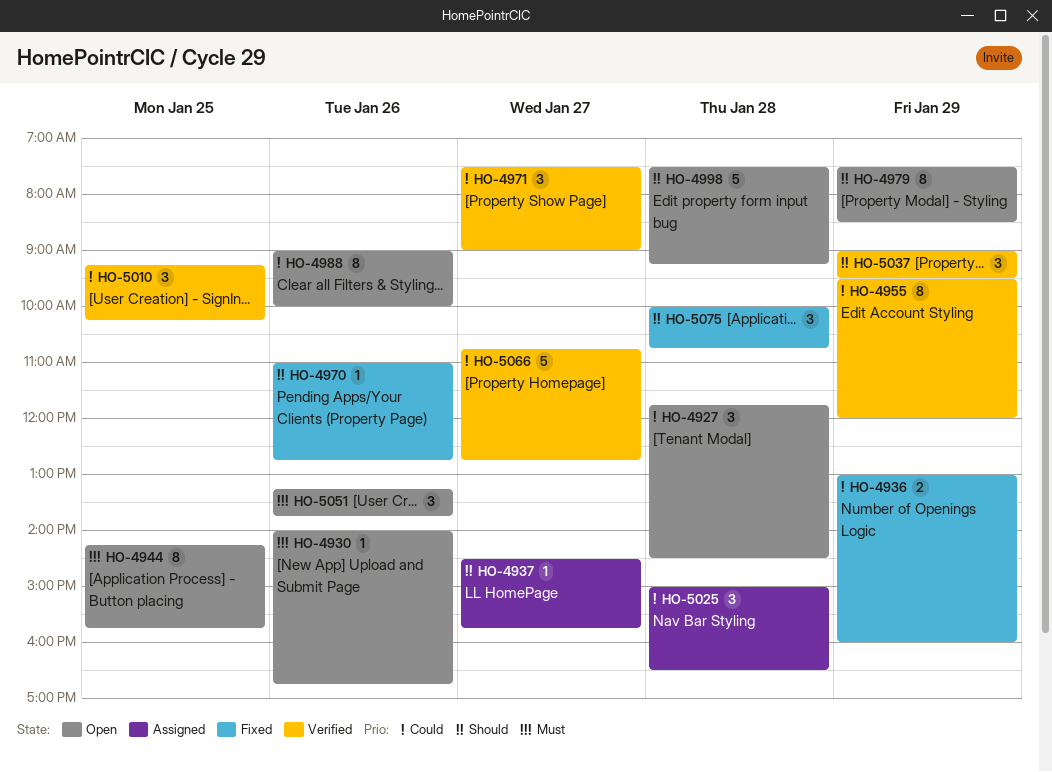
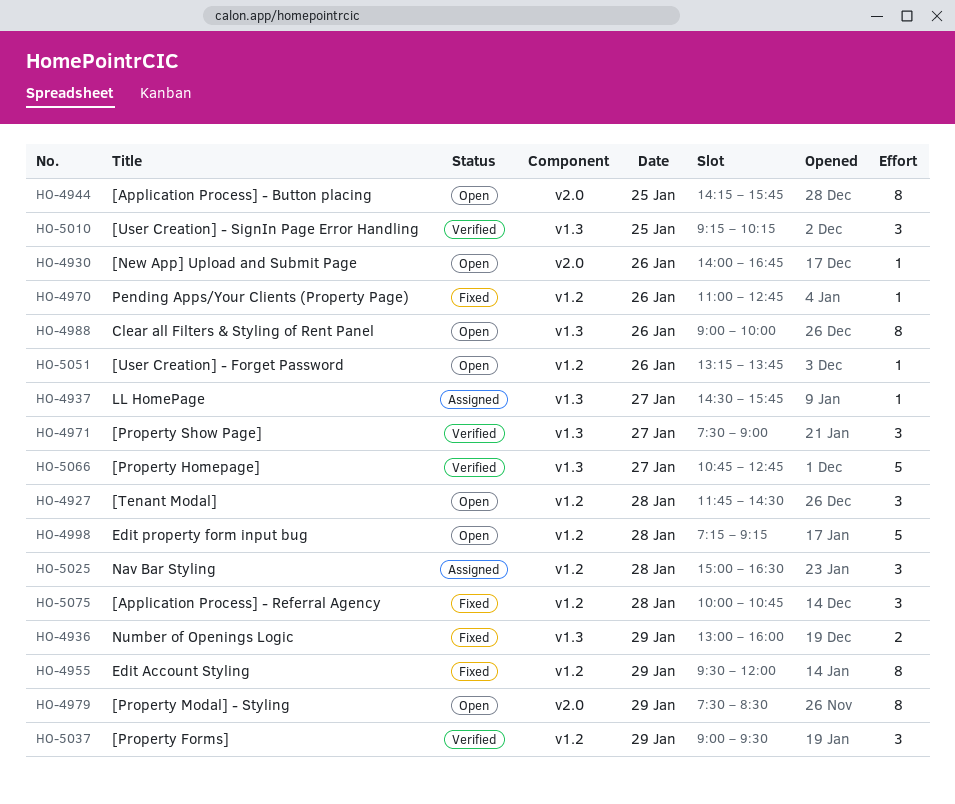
HO-4955, status: Verified -> Fixed
HO-4998, begins: 07:30 -> 07:15
HO-5051, estimate: 3 -> 1

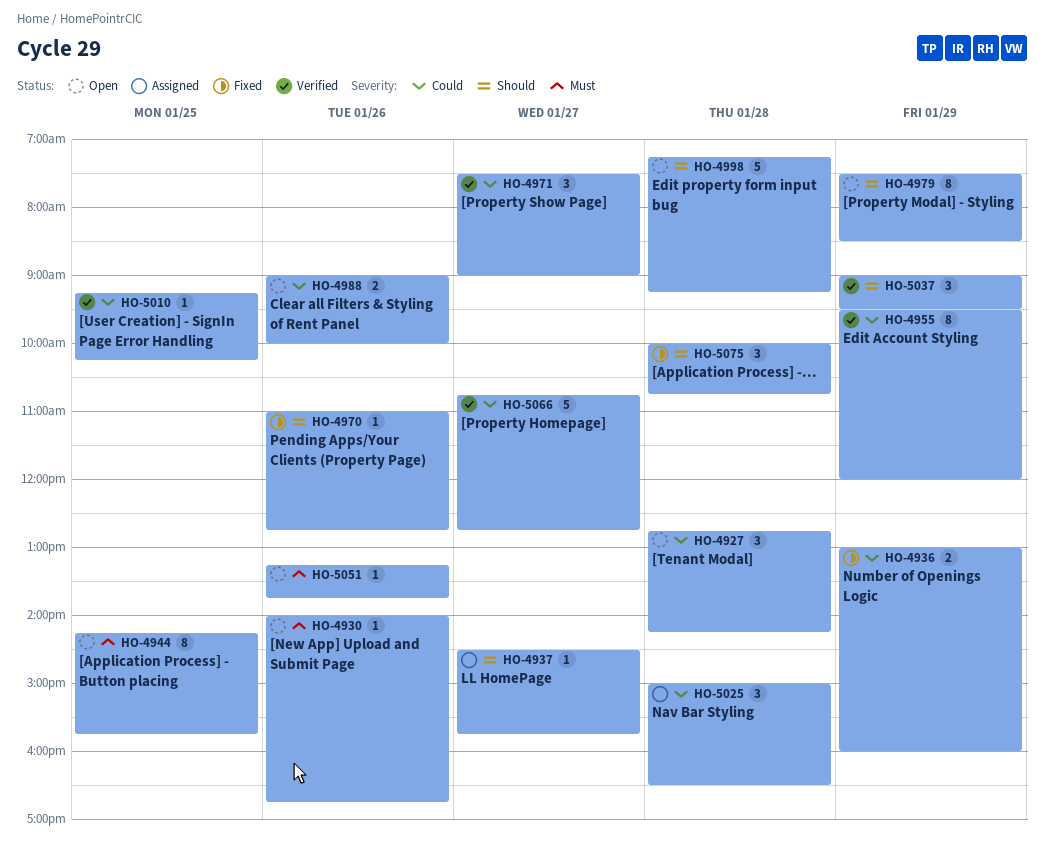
HO-4927, begins: 11:45 -> 12:45
HO-4927, ends: 14:30 -> 14:15
HO-4955, status: Fixed -> Verified
HO-4988, estimate: 8 -> 2
HO-5010, estimate: 3 -> 1

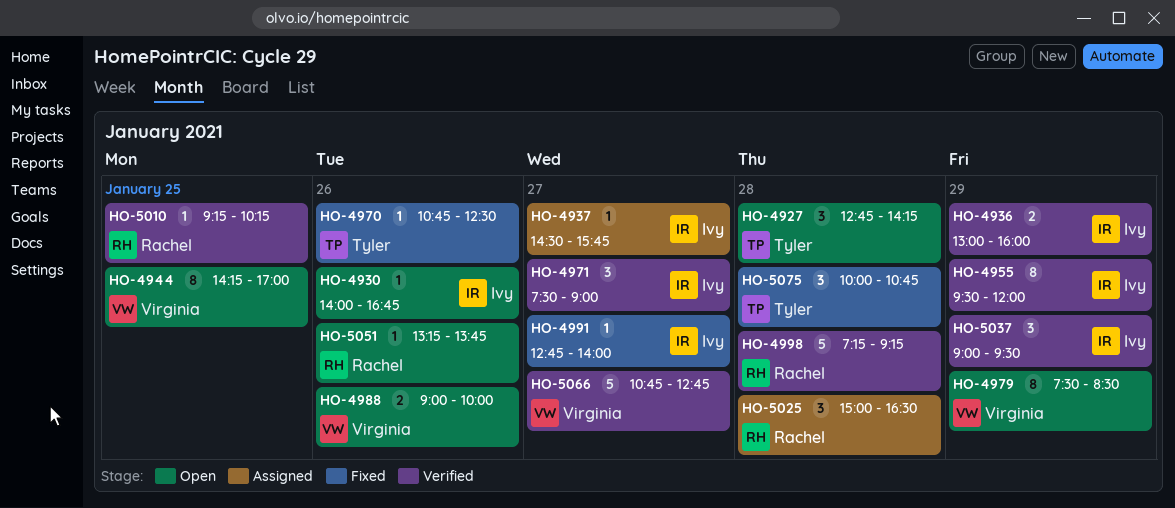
HO-4936, status: Fixed -> Verified
HO-4944, ends: 15:45 -> 17:00
HO-4970, begins: 11:00 -> 10:45
HO-4970, ends: 12:45 -> 12:30
HO-4991: none -> present
HO-4998, status: Open -> Verified

